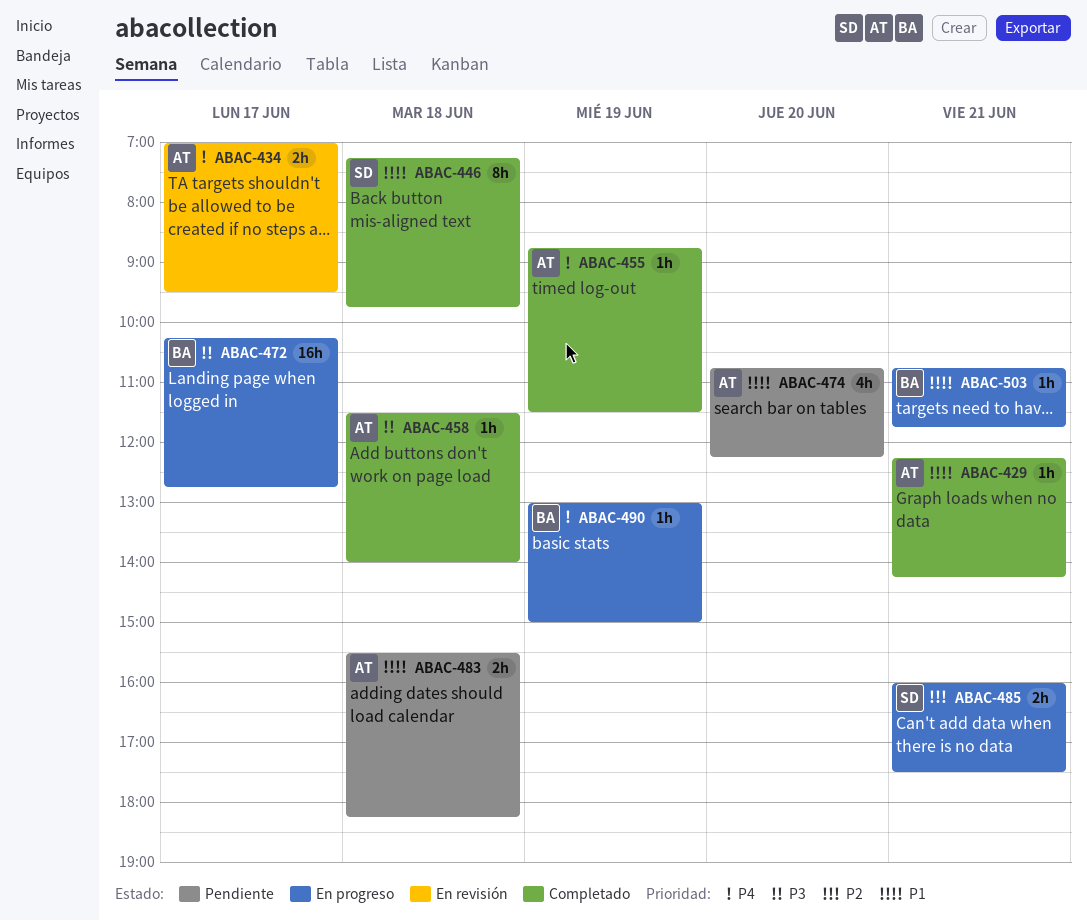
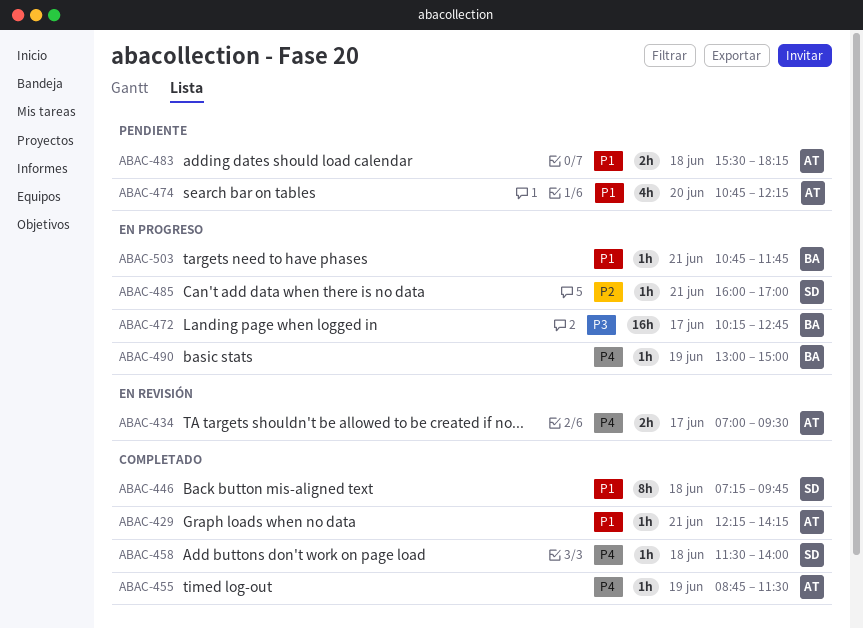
ABAC-458, owner: AT -> SD
ABAC-458, priority: P3 -> P4
ABAC-485, estimate: 2h -> 1h
ABAC-485, ends: 17:30 -> 17:00

